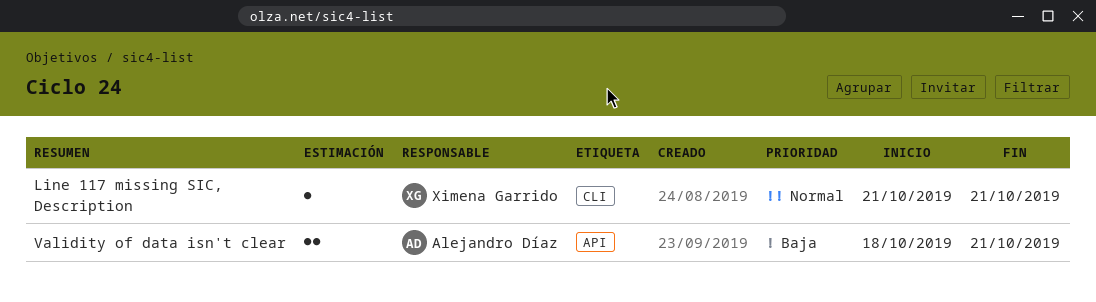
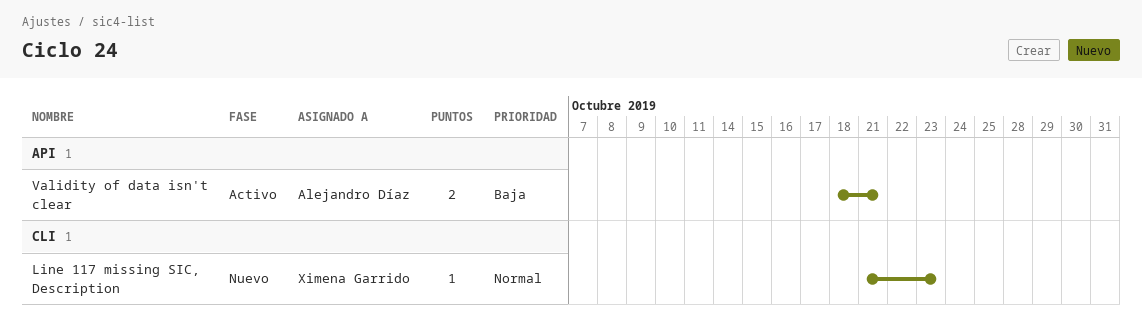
Line 117 missing SIC, Description, due: Oct 21 -> Oct 23

